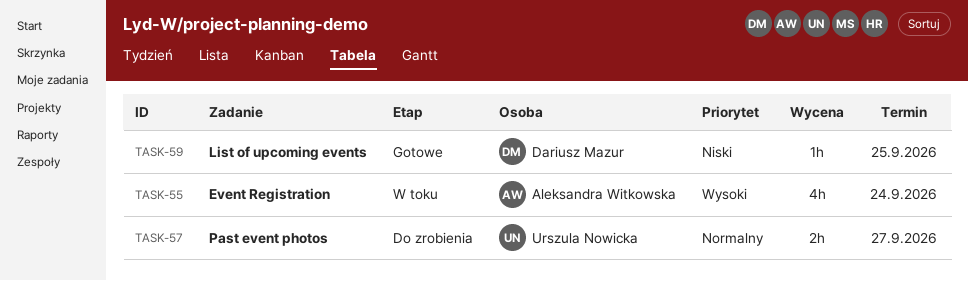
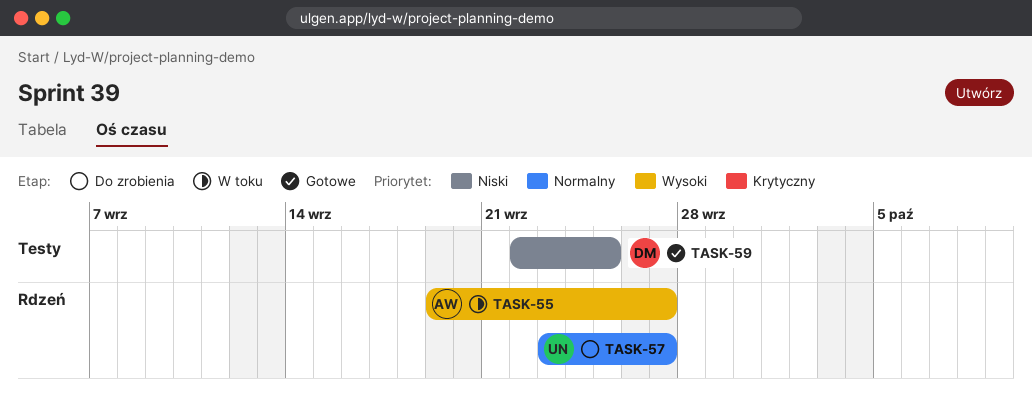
TASK-55, due: Sep 24 -> Sep 27

